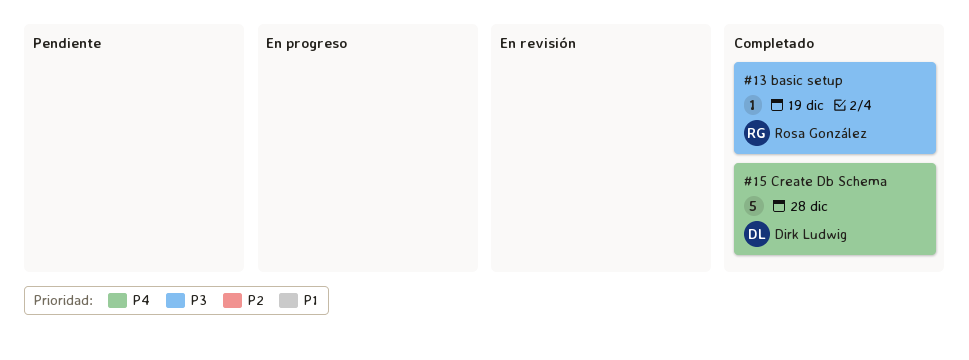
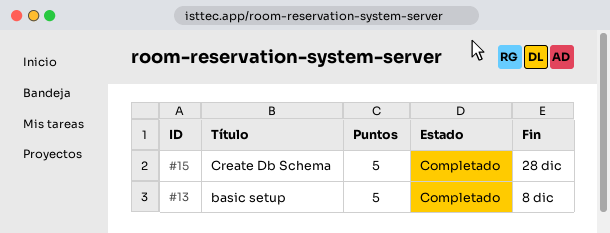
#13, estimate: 1 -> 5
#13, due: Dec 19 -> Dec 8

